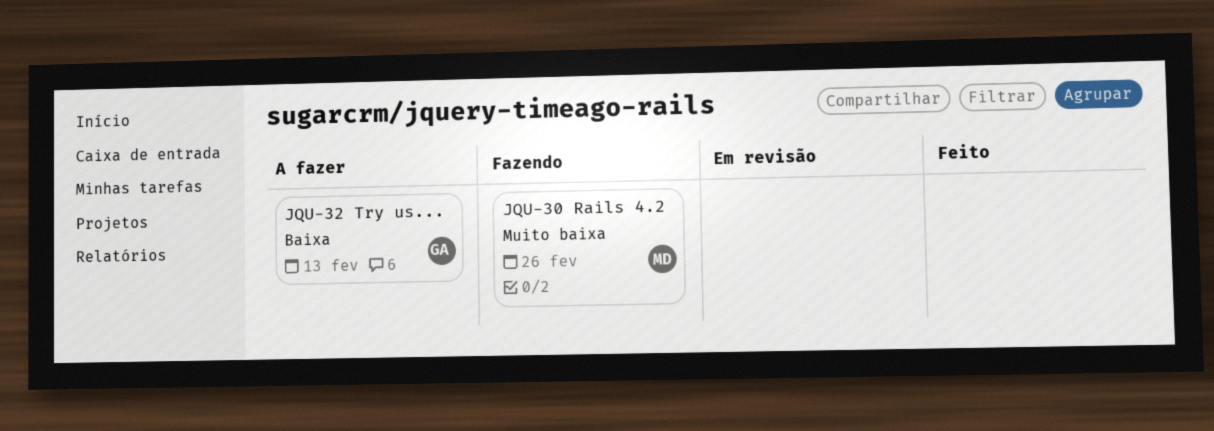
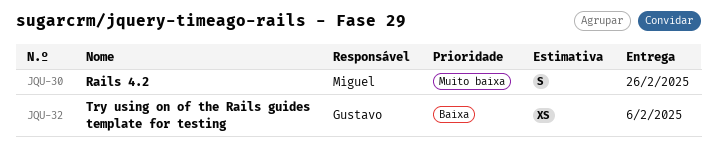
JQU-32, due: Feb 13 -> Feb 6

